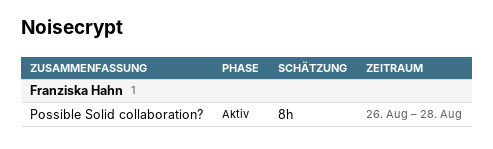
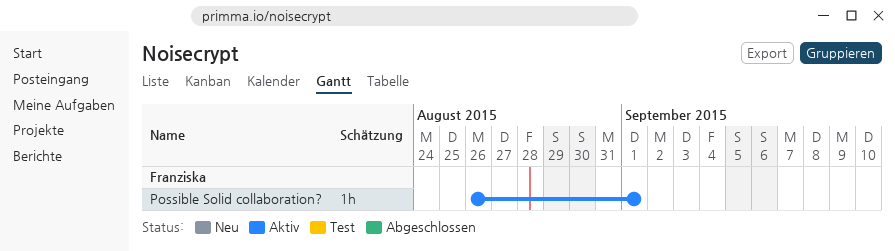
Possible Solid collaboration?, estimate: 8h -> 1h
Possible Solid collaboration?, due: Aug 28 -> Sep 1

